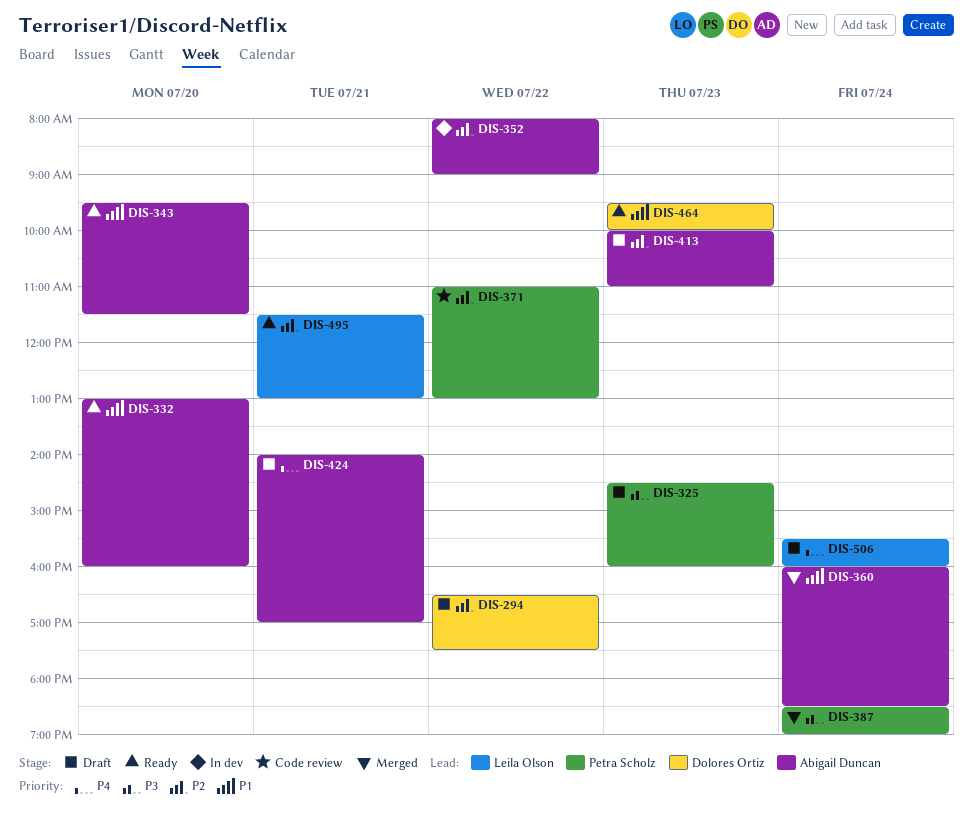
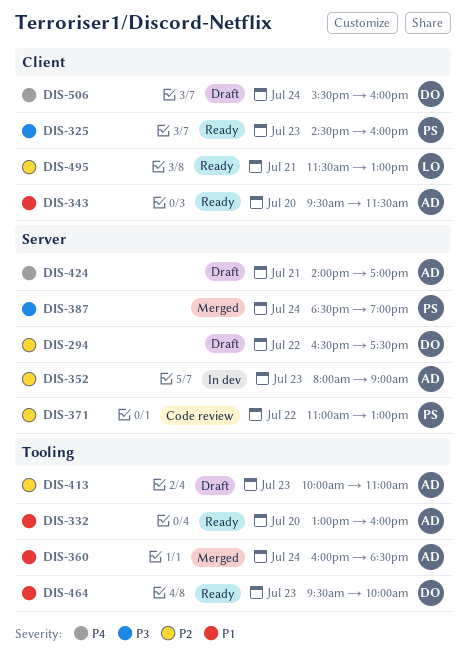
DIS-325, status: Draft -> Ready
DIS-352, day: Jul 22 -> Jul 23
DIS-506, owner: Leila Olson -> Dolores Ortiz

